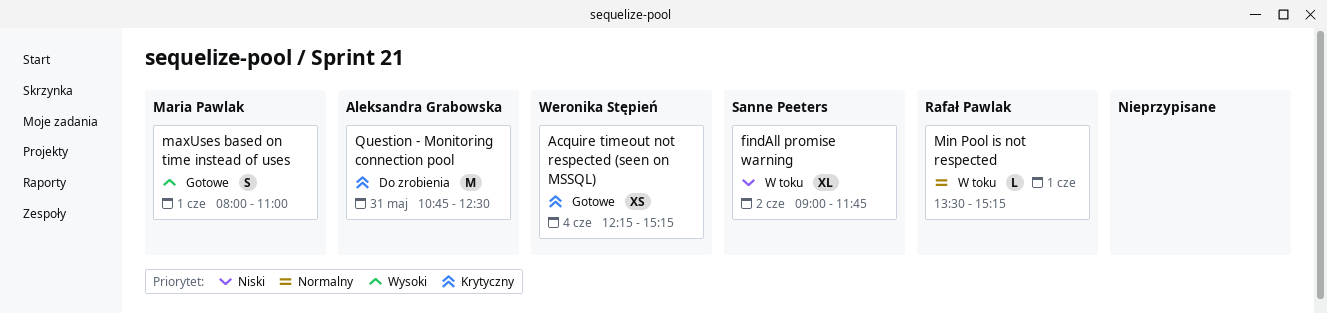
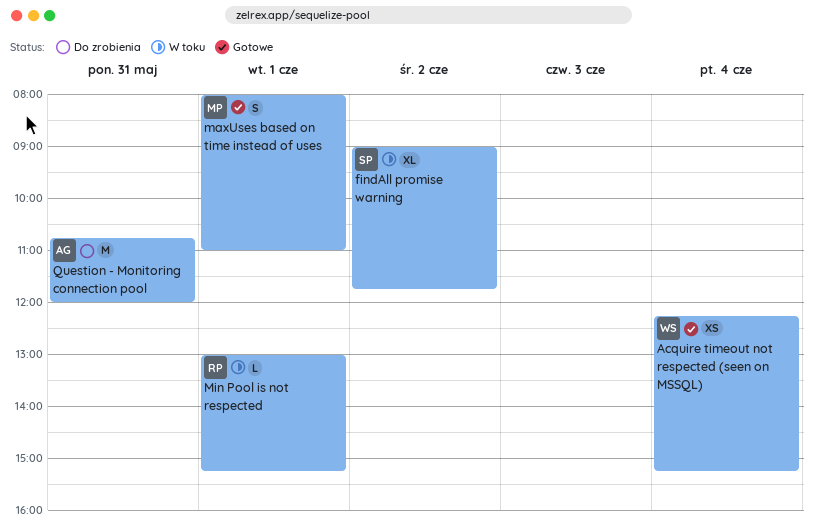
Min Pool is not respected, begins: 13:30 -> 13:00
Question - Monitoring connection pool, ends: 12:30 -> 12:00

